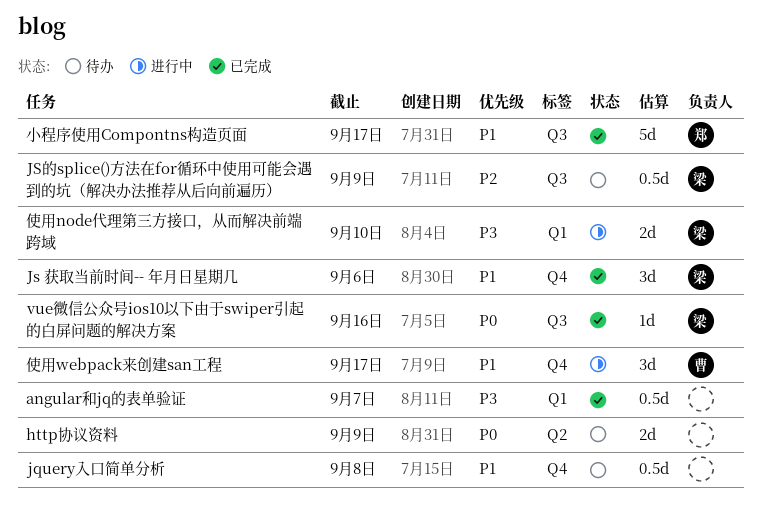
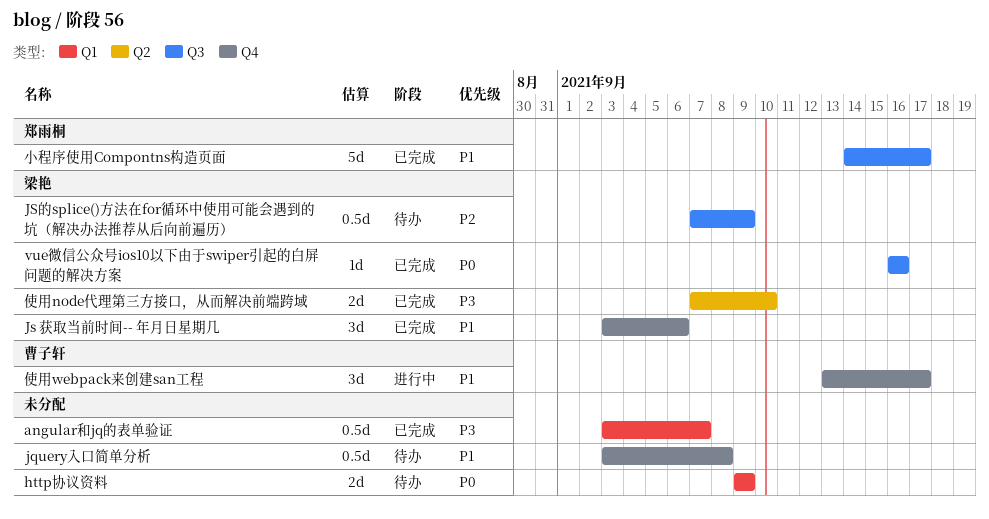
http协议资料, label: Q2 -> Q1
使用node代理第三方接口，从而解决前端跨域, status: 进行中 -> 已完成
使用node代理第三方接口，从而解决前端跨域, label: Q1 -> Q2

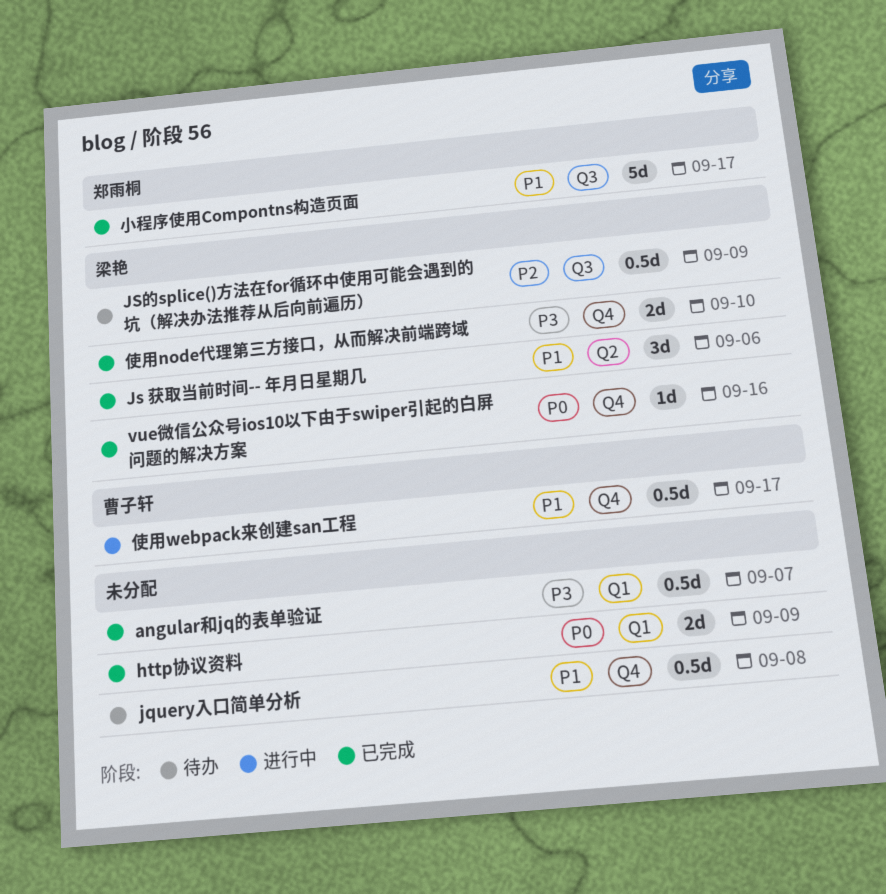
http协议资料, status: 待办 -> 已完成
Js 获取当前时间-- 年月日星期几, label: Q4 -> Q2
vue微信公众号ios10以下由于swiper引起的白屏问题的解决方案, label: Q3 -> Q4
使用node代理第三方接口，从而解决前端跨域, label: Q2 -> Q4
使用webpack来创建san工程, estimate: 3d -> 0.5d

